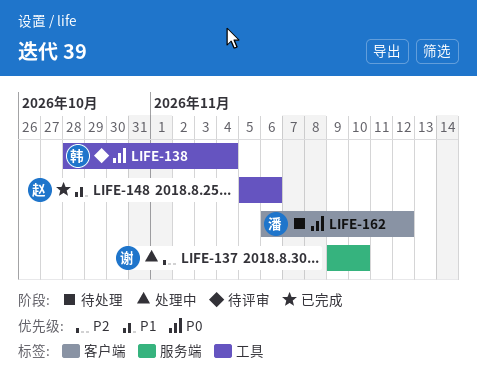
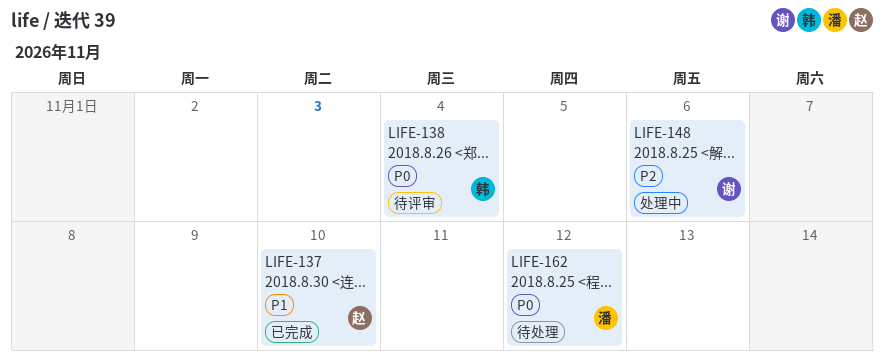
LIFE-137, status: 处理中 -> 已完成
LIFE-137, owner: 谢 -> 赵
LIFE-137, priority: P2 -> P1
LIFE-148, status: 已完成 -> 处理中
LIFE-148, owner: 赵 -> 谢
LIFE-148, priority: P1 -> P2

